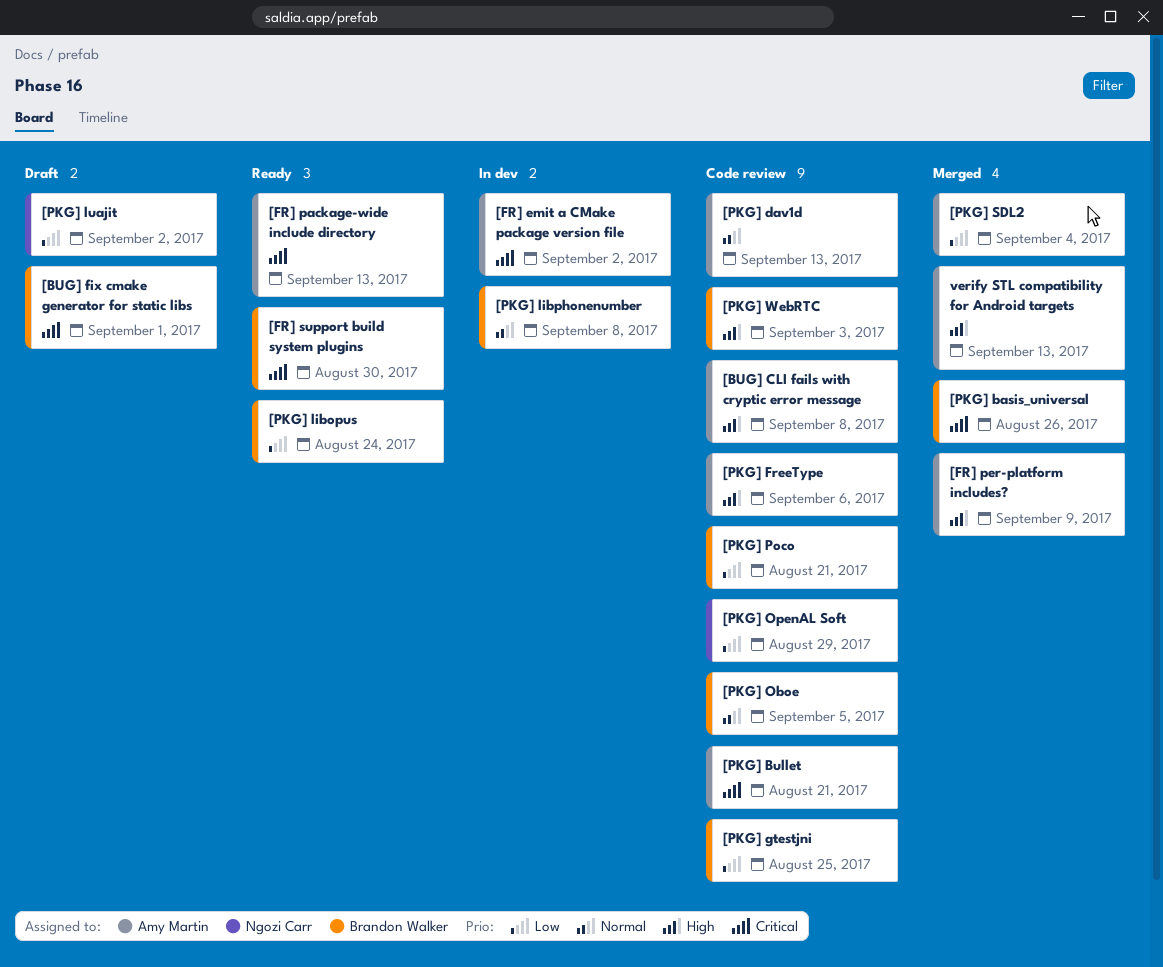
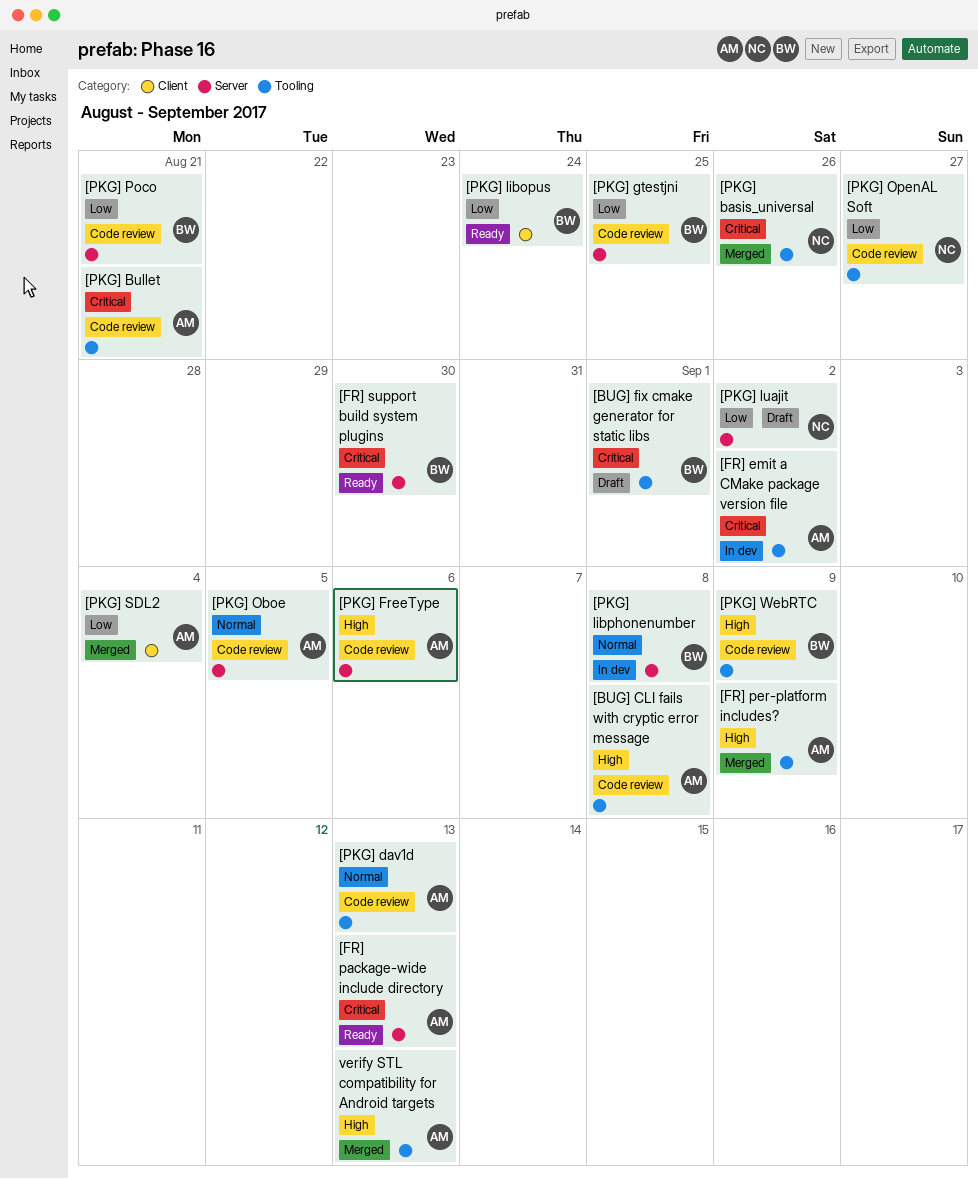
[PKG] basis_universal, owner: Brandon Walker -> Ngozi Carr
[PKG] Oboe, owner: Brandon Walker -> Amy Martin
[PKG] OpenAL Soft, due: Aug 29 -> Aug 27
[PKG] WebRTC, due: Sep 3 -> Sep 9

